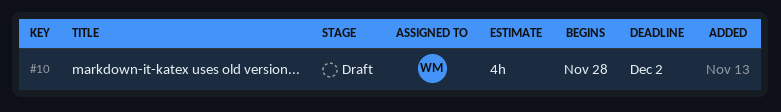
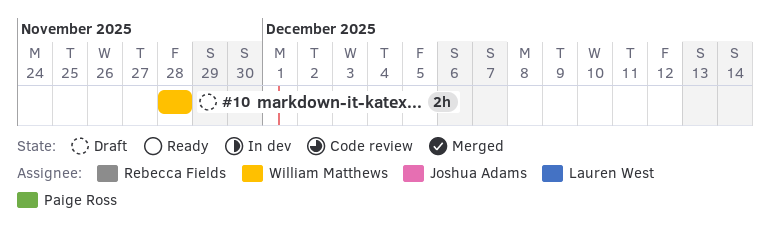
#10, estimate: 4h -> 2h
#10, due: Dec 2 -> Nov 28

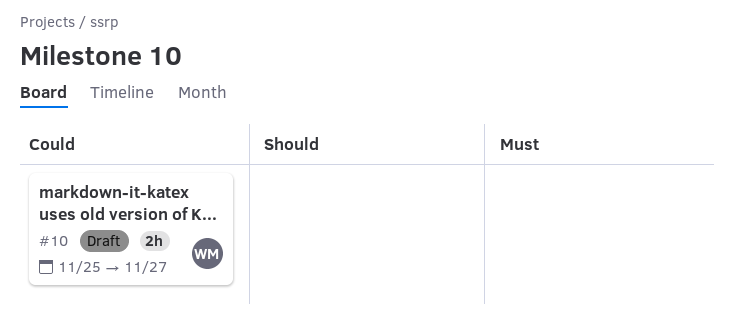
#10, start: Nov 28 -> Nov 25
#10, due: Nov 28 -> Nov 27

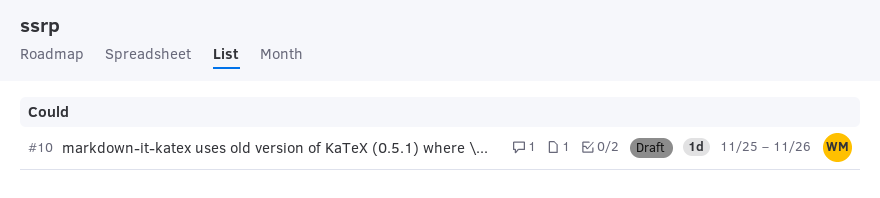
#10, estimate: 2h -> 1d
#10, due: Nov 27 -> Nov 26

